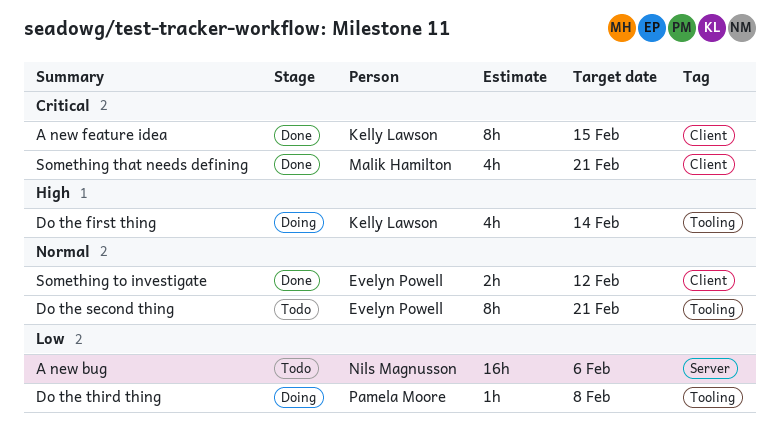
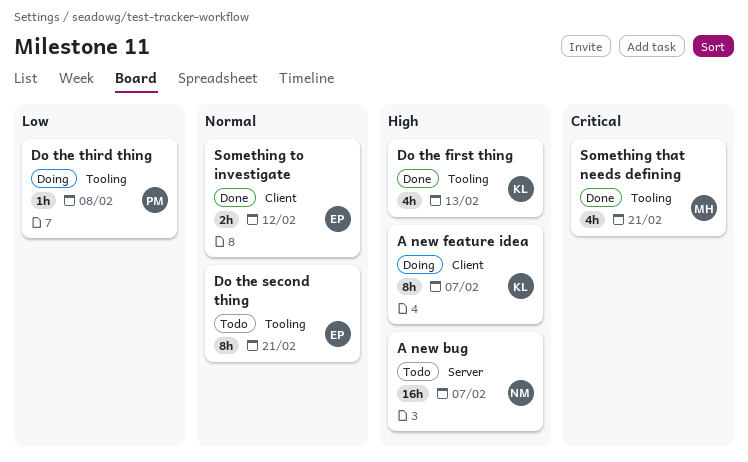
A new bug, priority: Low -> High
A new bug, due: Feb 6 -> Feb 7
A new feature idea, status: Done -> Doing
A new feature idea, priority: Critical -> High
A new feature idea, due: Feb 15 -> Feb 7
Do the first thing, status: Doing -> Done
Do the first thing, due: Feb 14 -> Feb 13
Something that needs defining, label: Client -> Tooling

